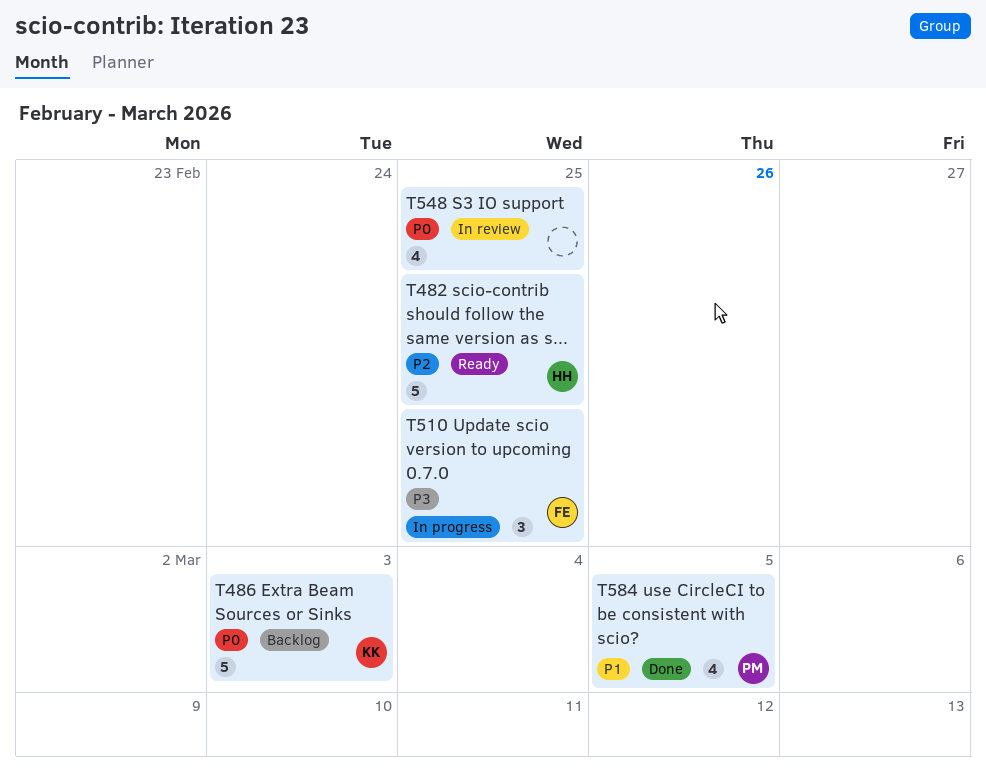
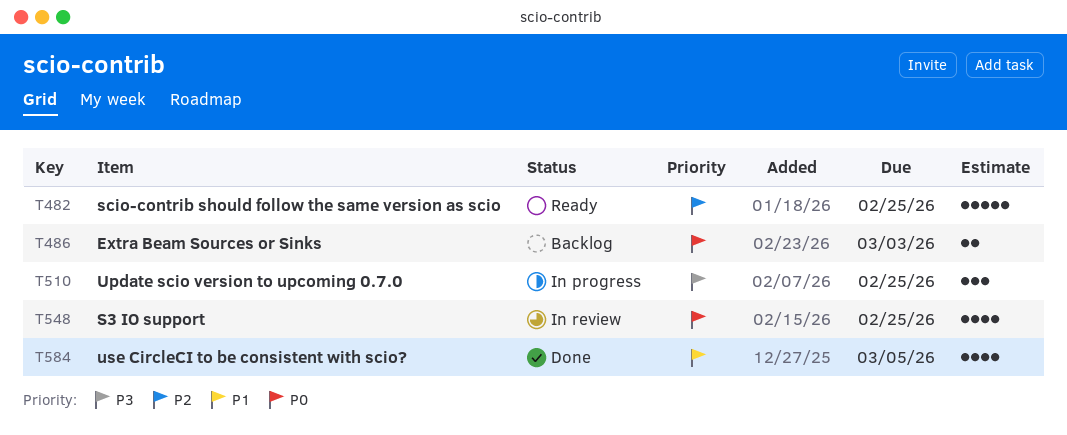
T486, estimate: 5 -> 2

